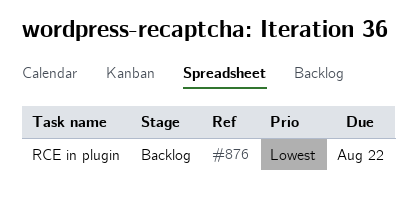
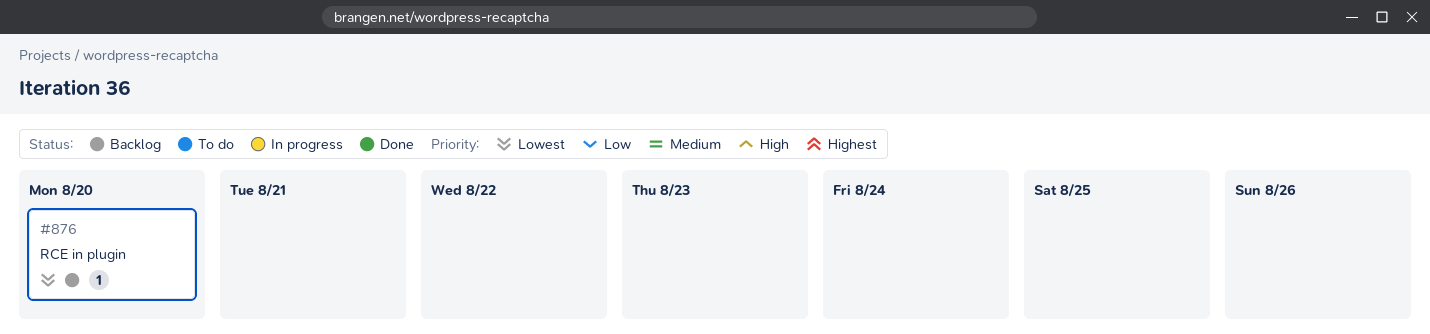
#876, due: Aug 22 -> Aug 20

